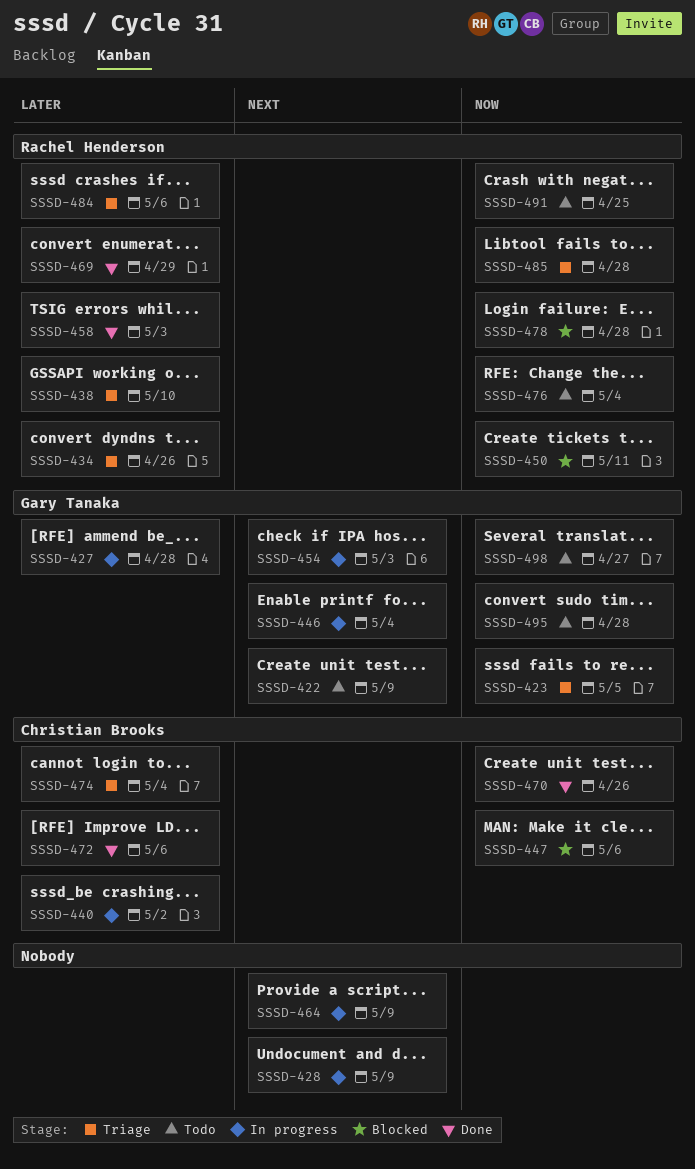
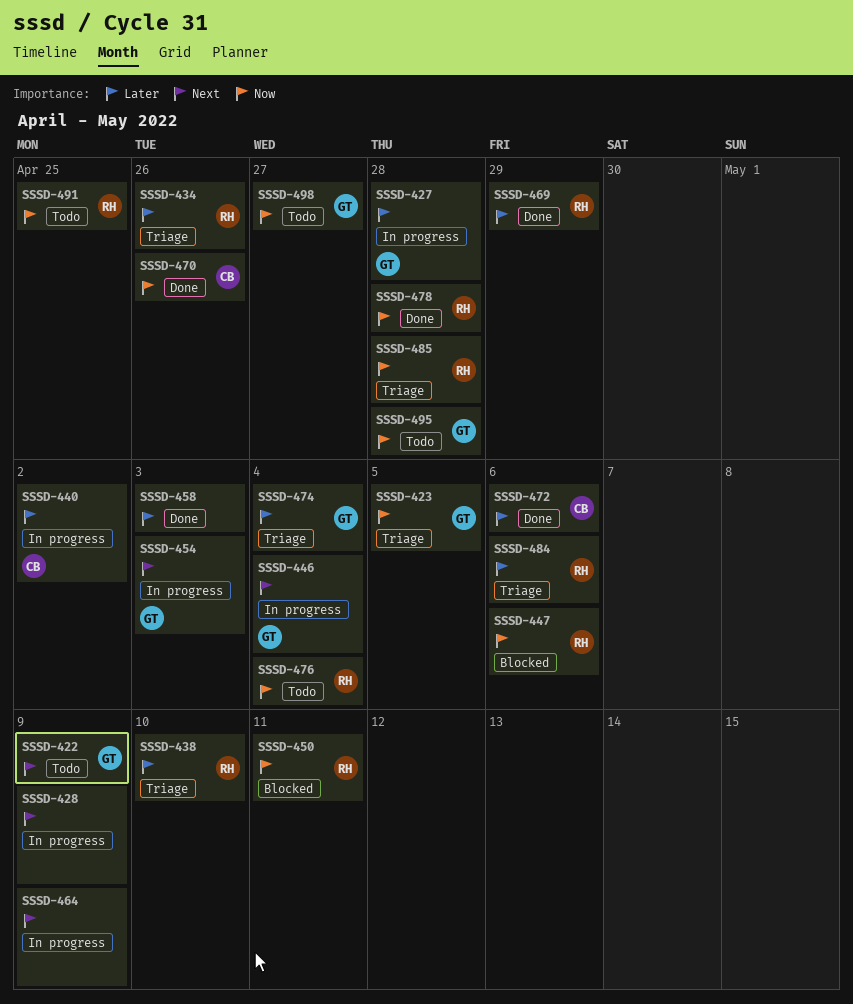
SSSD-447, owner: Christian Brooks -> Rachel Henderson
SSSD-458, owner: Rachel Henderson -> none
SSSD-474, owner: Christian Brooks -> Gary Tanaka
SSSD-478, status: Blocked -> Done

